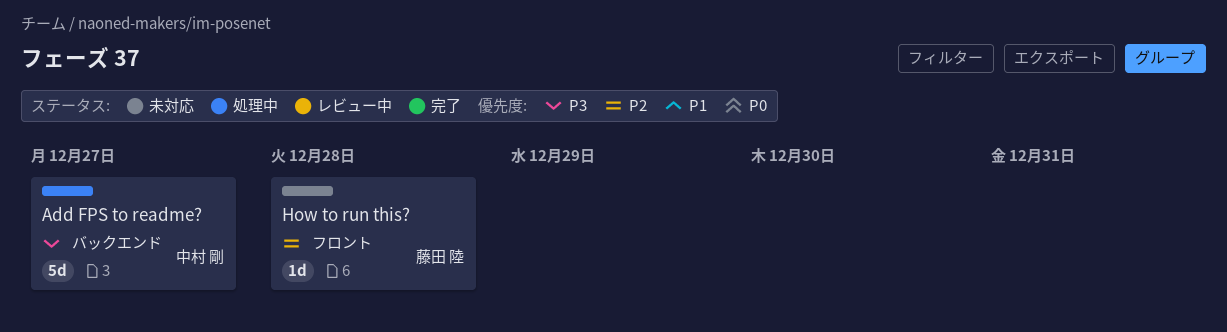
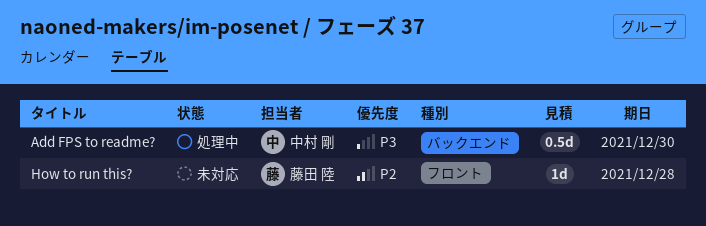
Add FPS to readme?, estimate: 5d -> 0.5d
Add FPS to readme?, due: Dec 27 -> Dec 30

